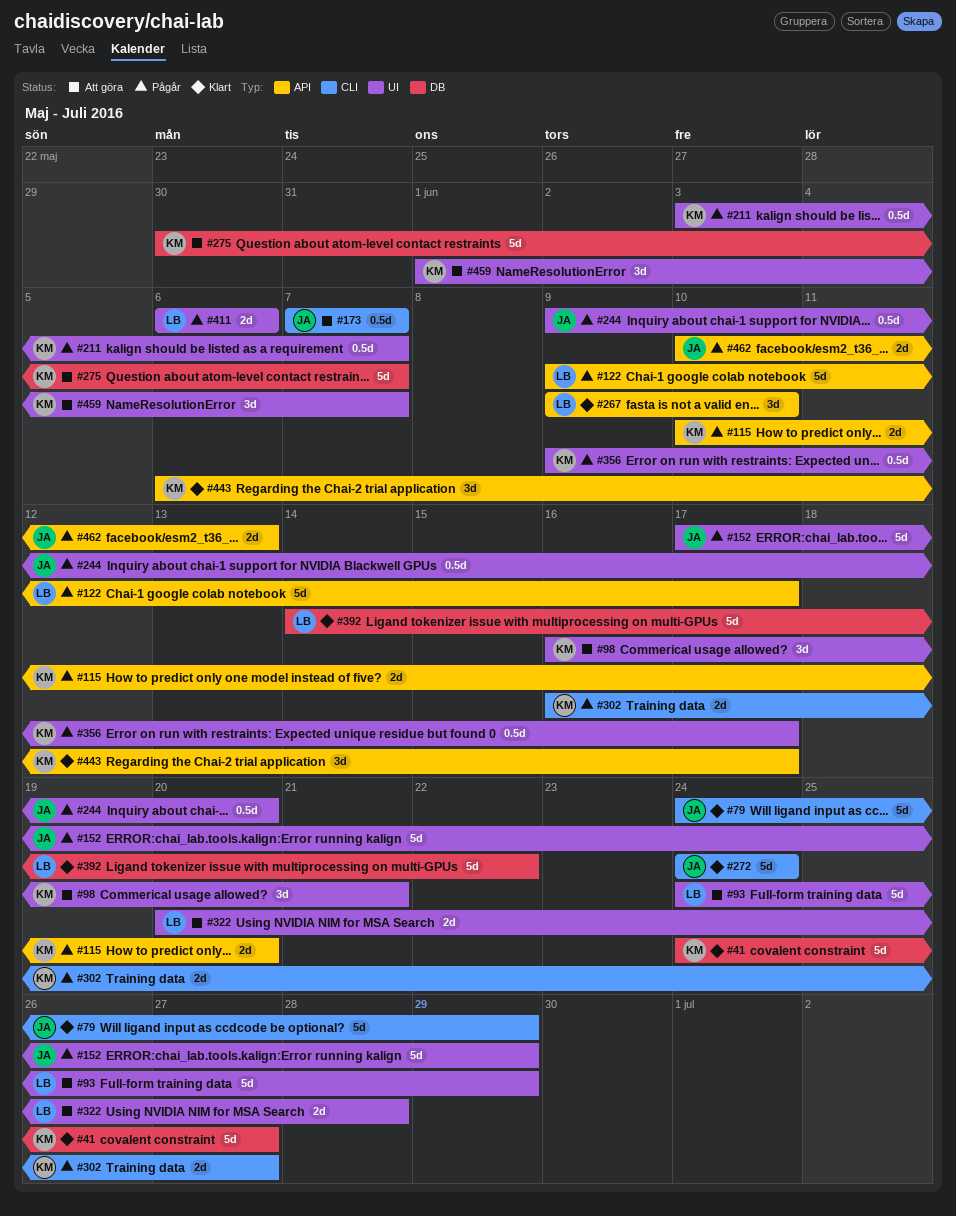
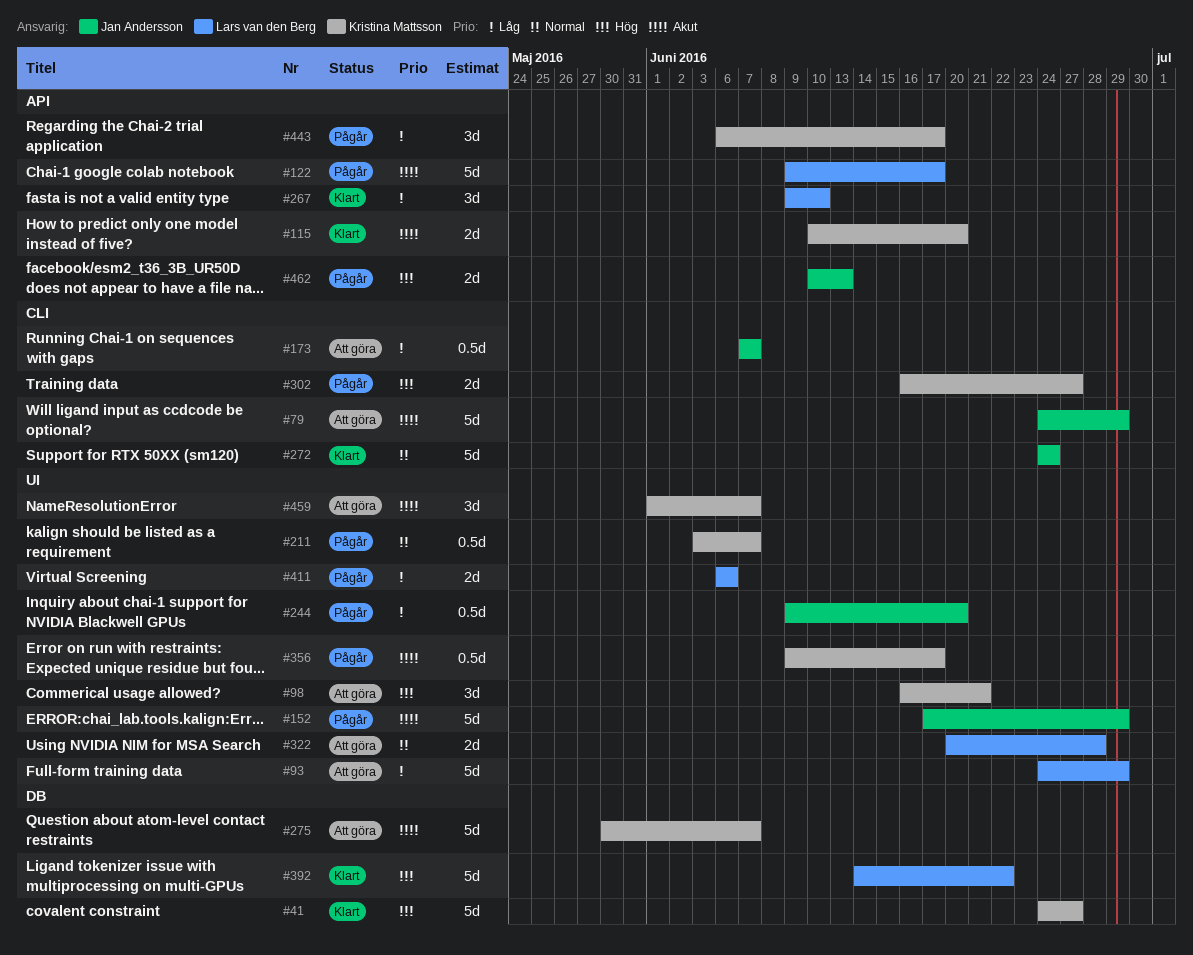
#79, status: Klart -> Att göra
#115, status: Pågår -> Klart
#443, status: Klart -> Pågår

